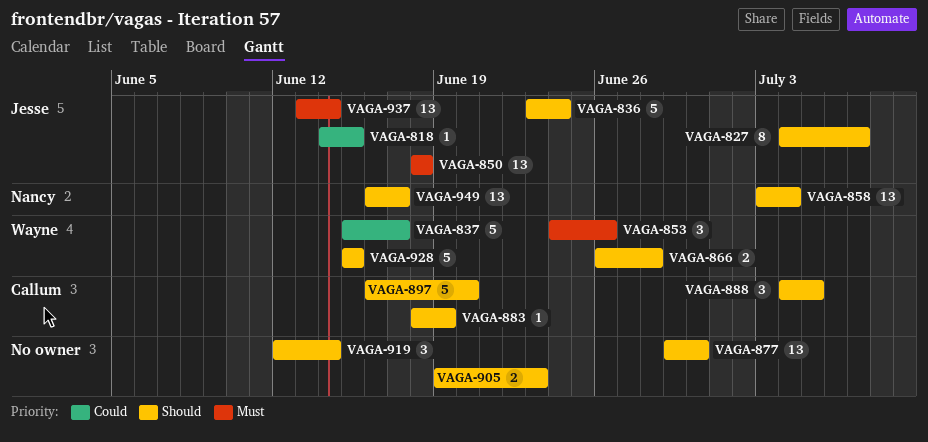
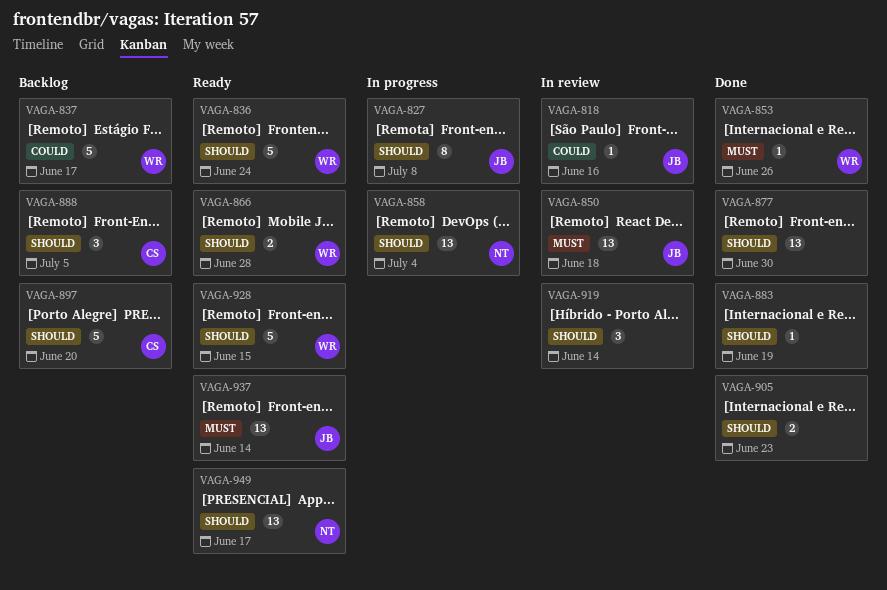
VAGA-818, due: Jun 15 -> Jun 16
VAGA-827, due: Jul 7 -> Jul 8
VAGA-836, owner: Jesse -> Wayne
VAGA-853, estimate: 3 -> 1
VAGA-883, owner: Callum -> none

